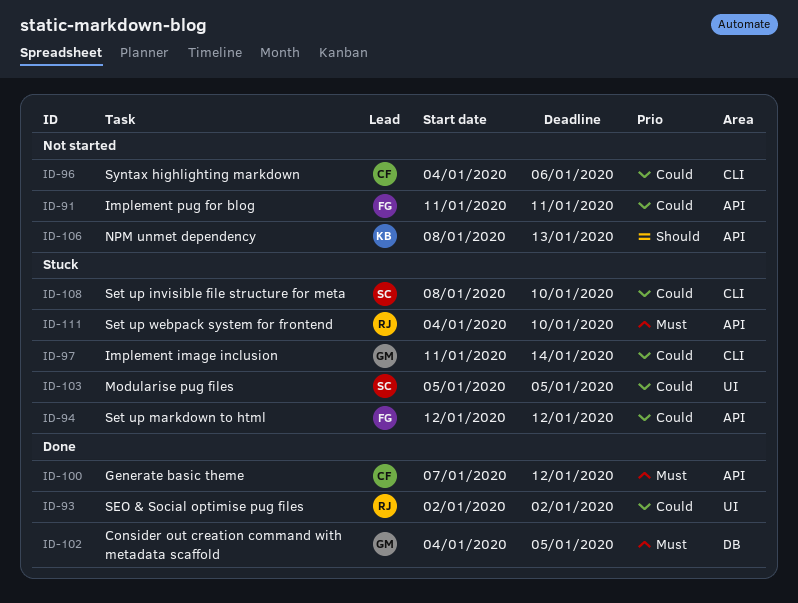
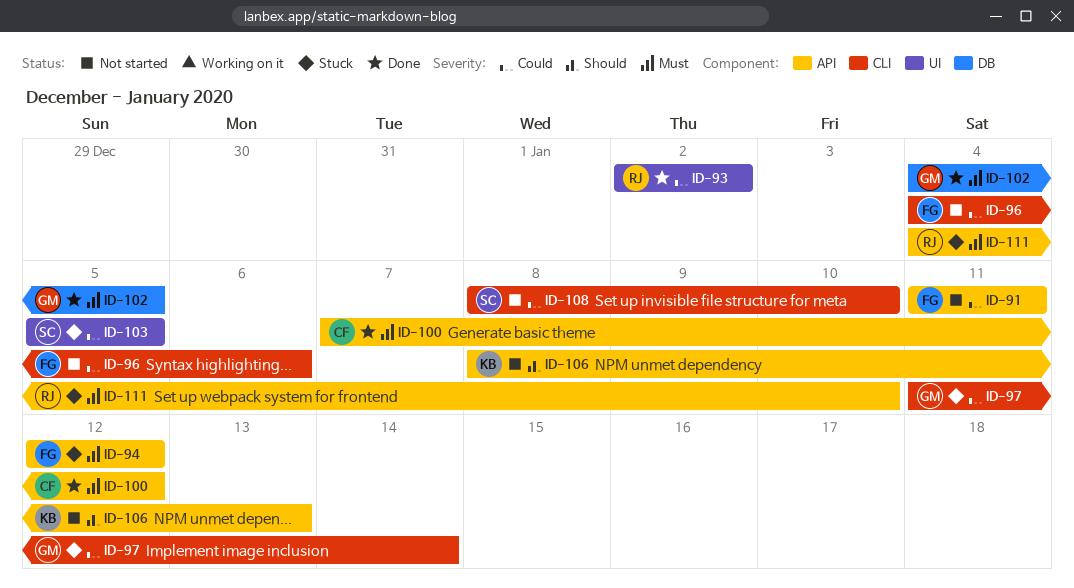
ID-94, priority: Could -> Must
ID-96, owner: CF -> FG
ID-108, status: Stuck -> Not started

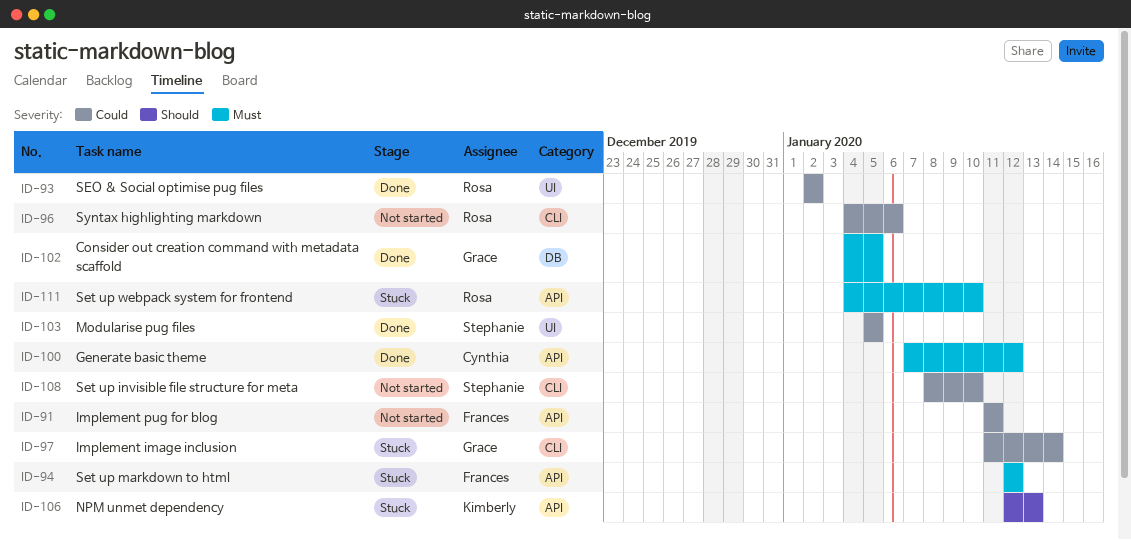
ID-96, owner: Frances -> Rosa
ID-103, status: Stuck -> Done
ID-106, status: Not started -> Stuck
ID-106, start: Jan 8 -> Jan 12

